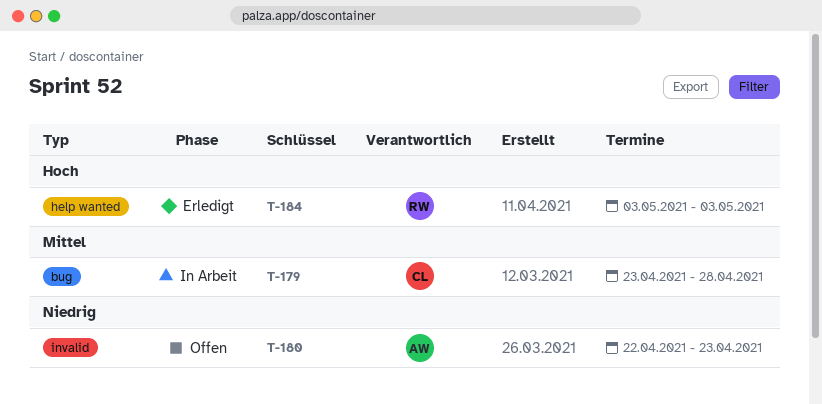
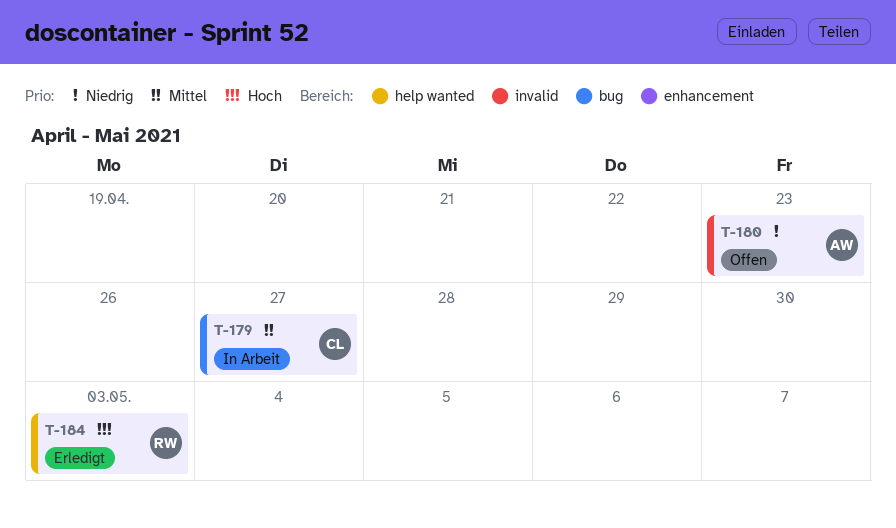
T-179, due: Apr 28 -> Apr 27

